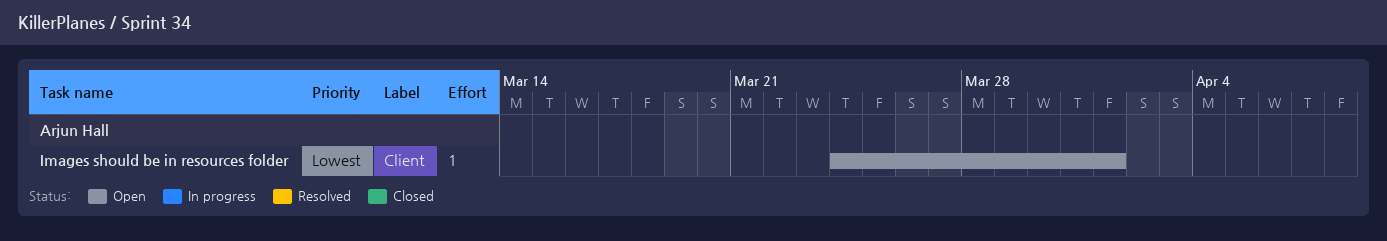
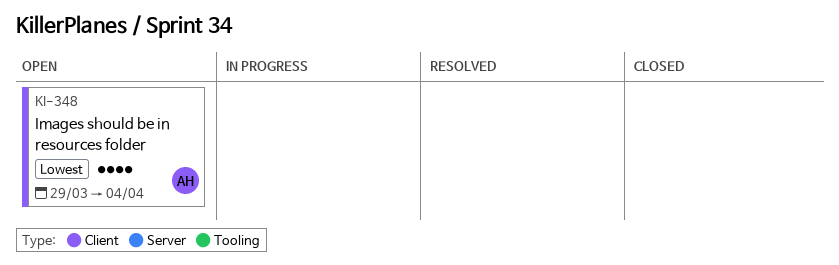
Images should be in resources folder, estimate: 1 -> 4
Images should be in resources folder, start: Mar 24 -> Mar 29
Images should be in resources folder, due: Apr 1 -> Apr 4

